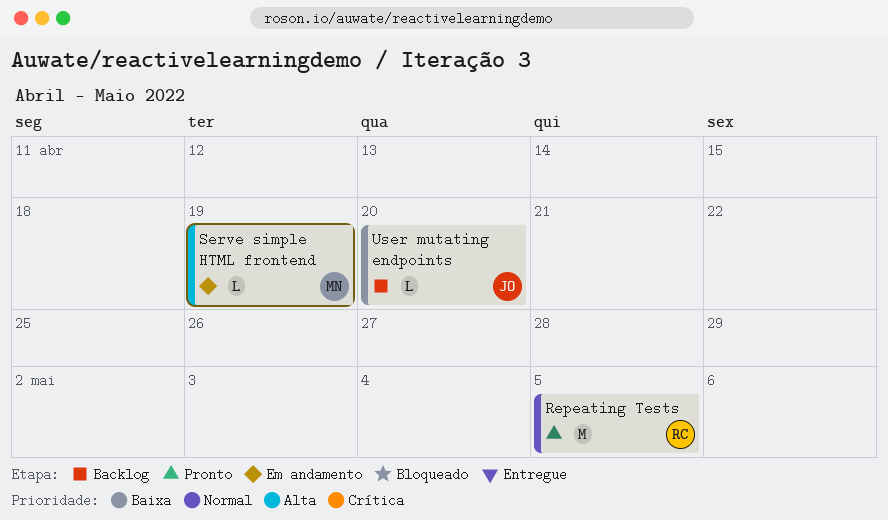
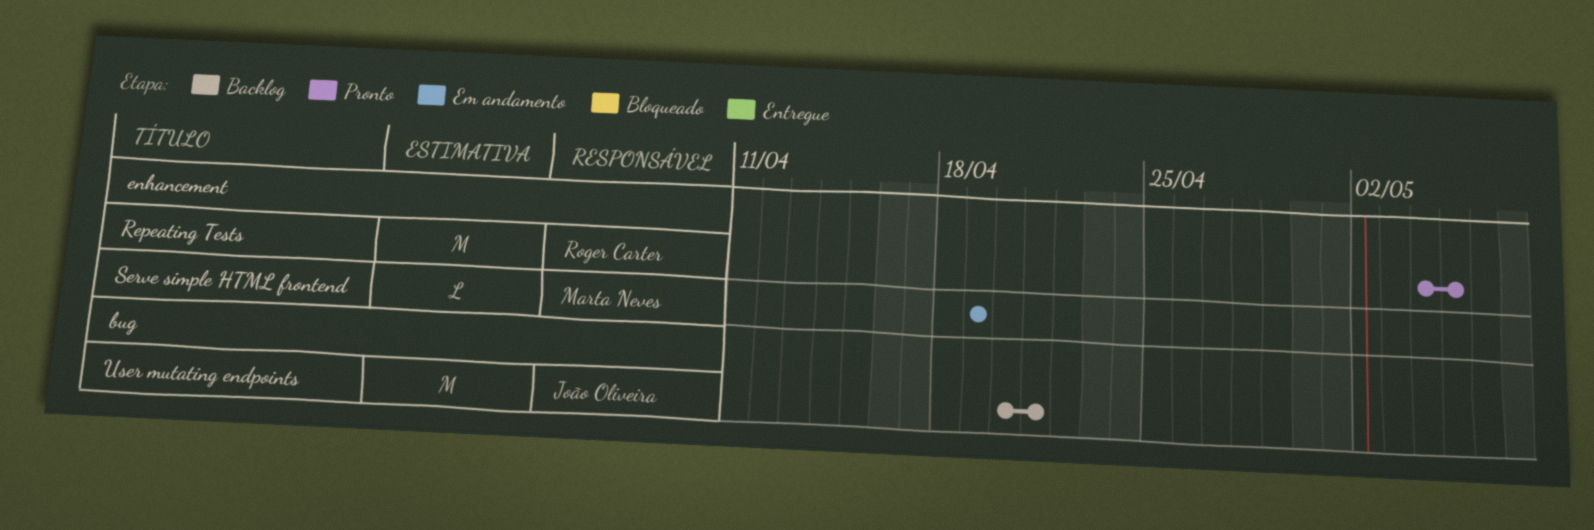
User mutating endpoints, estimate: L -> M
User mutating endpoints, due: Apr 20 -> Apr 21

